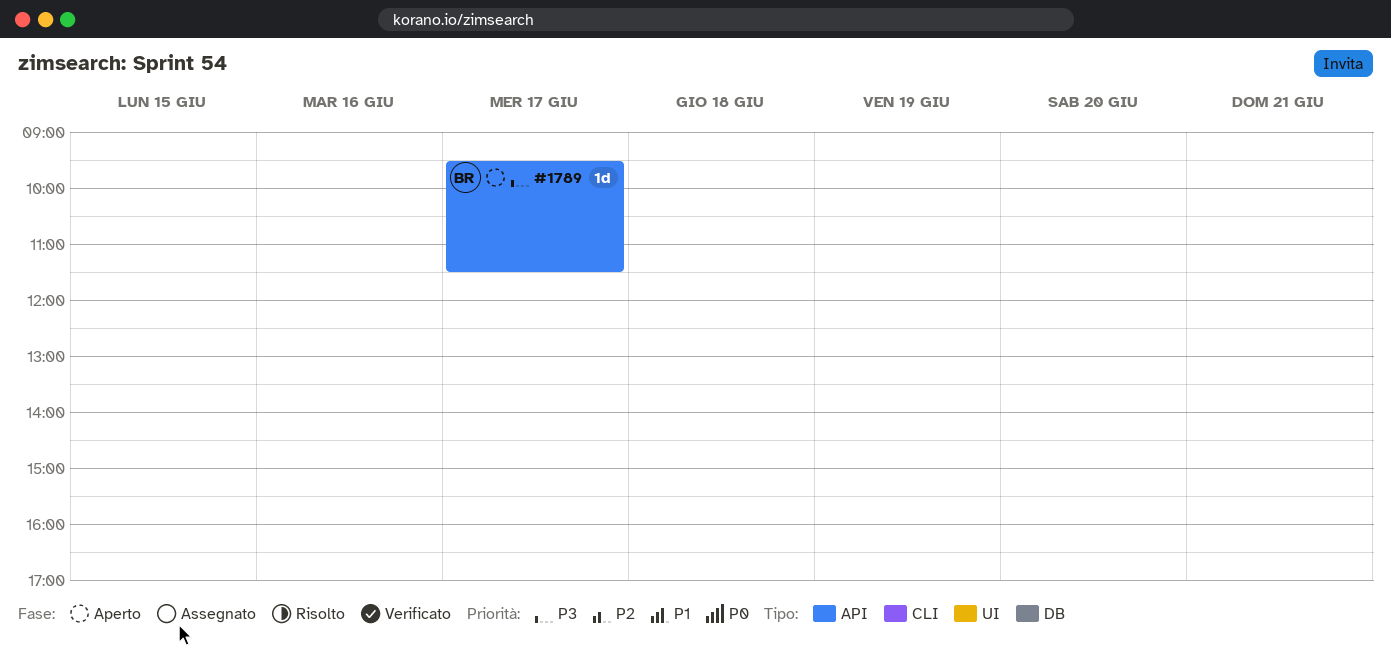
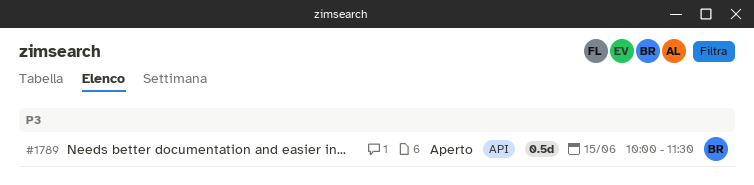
#1789, estimate: 1d -> 0.5d
#1789, day: Jun 17 -> Jun 15
#1789, begins: 09:30 -> 10:00

